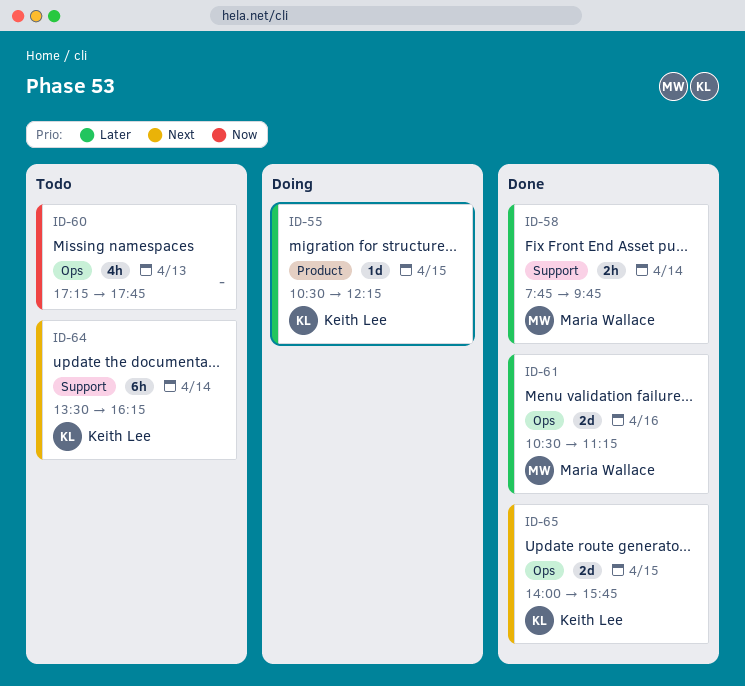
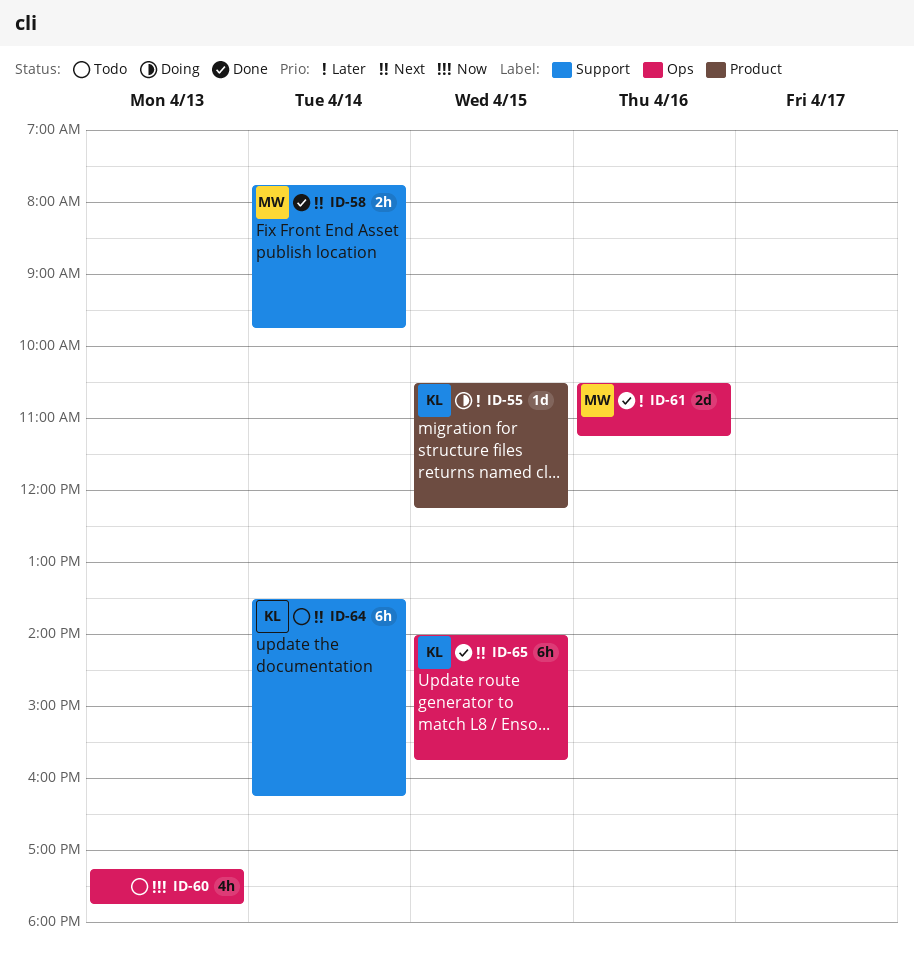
ID-58, priority: Later -> Next
ID-65, estimate: 2d -> 6h

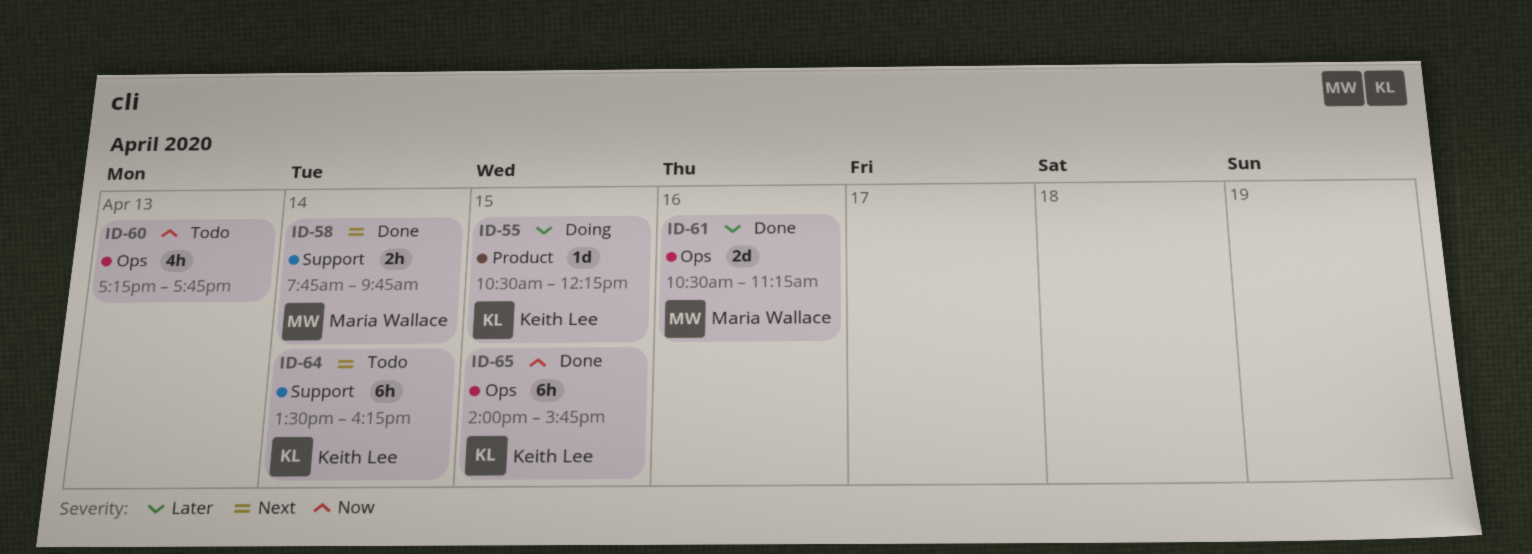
ID-65, priority: Next -> Now

